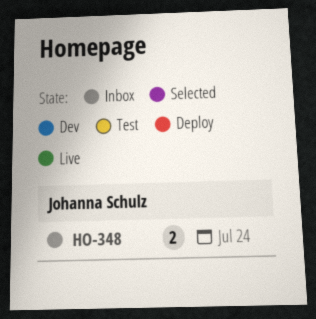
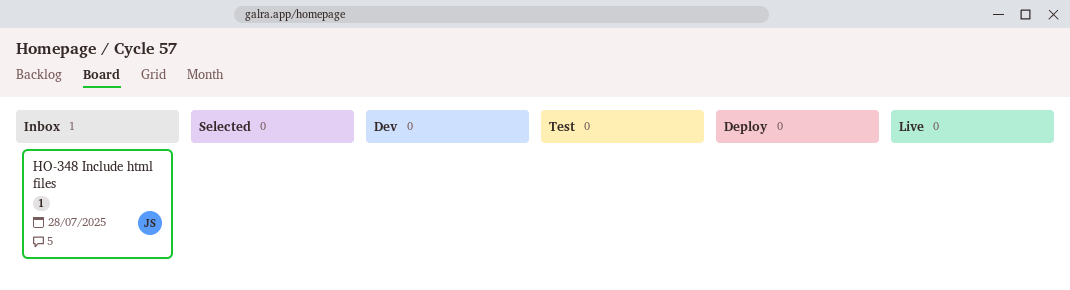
HO-348, estimate: 2 -> 1
HO-348, due: Jul 24 -> Jul 28

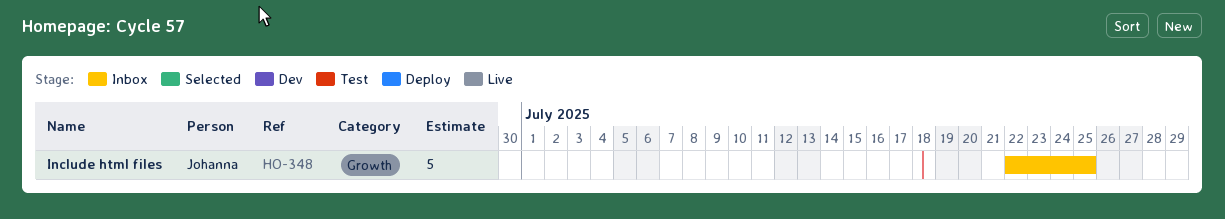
HO-348, estimate: 1 -> 5
HO-348, due: Jul 28 -> Jul 25

